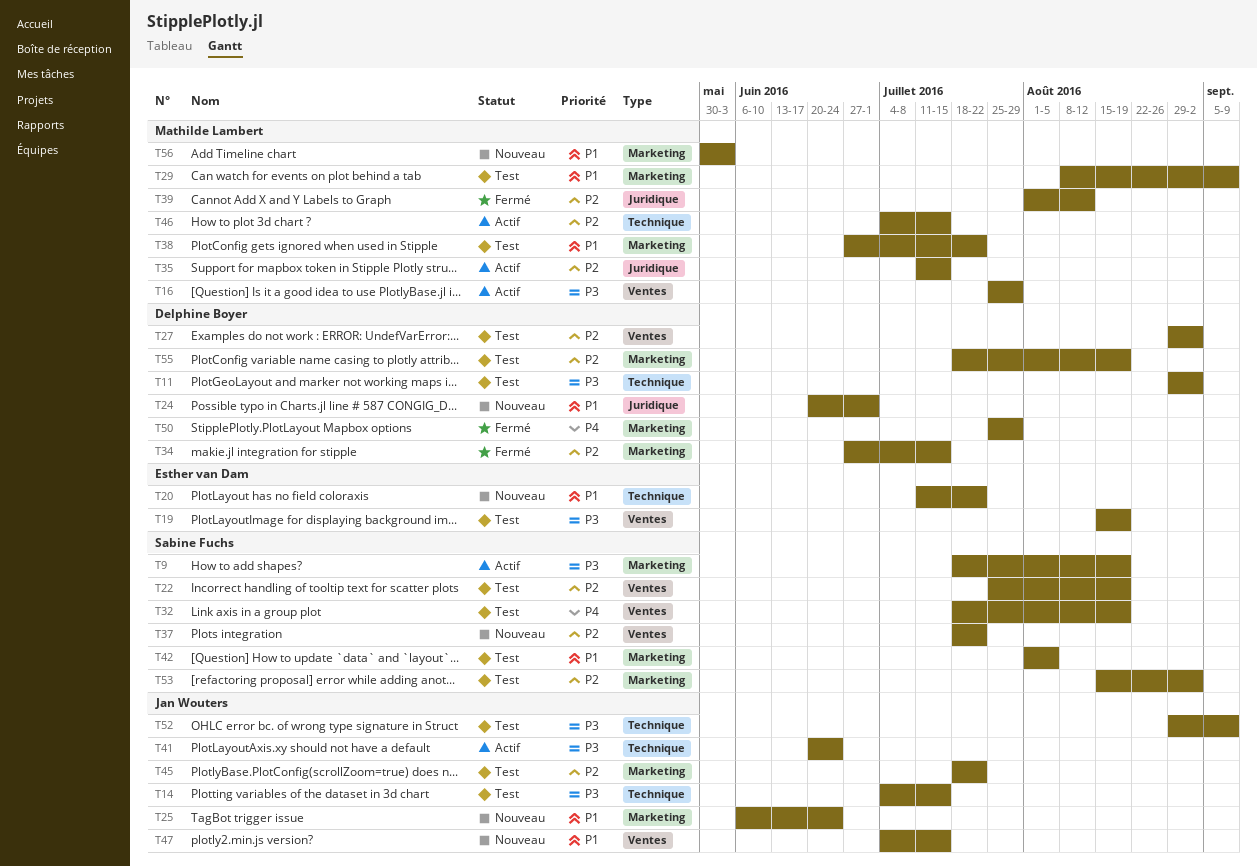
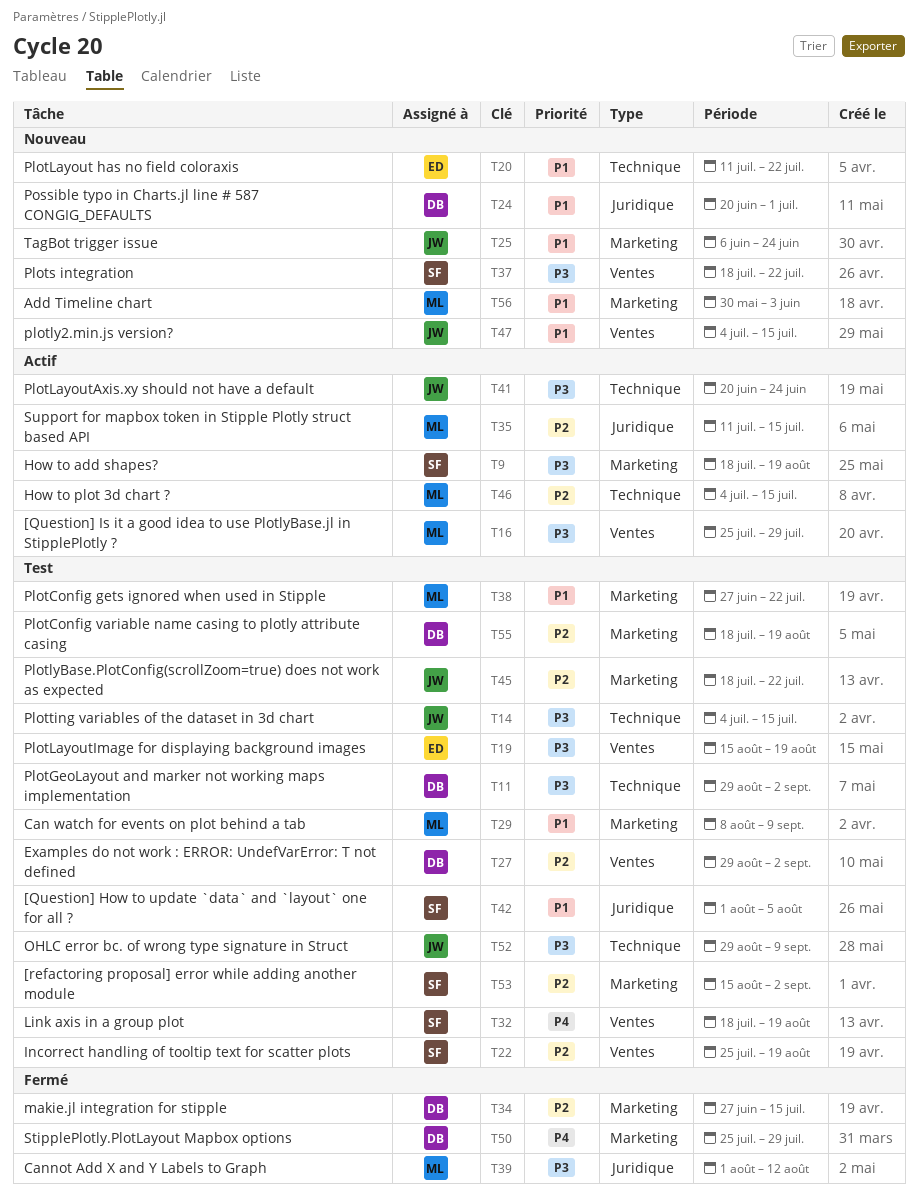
T37, priority: P2 -> P3
T39, priority: P2 -> P3
T42, label: Marketing -> Juridique

